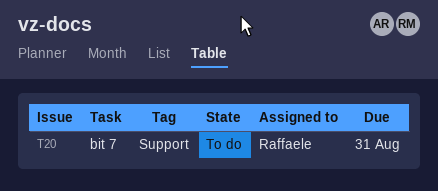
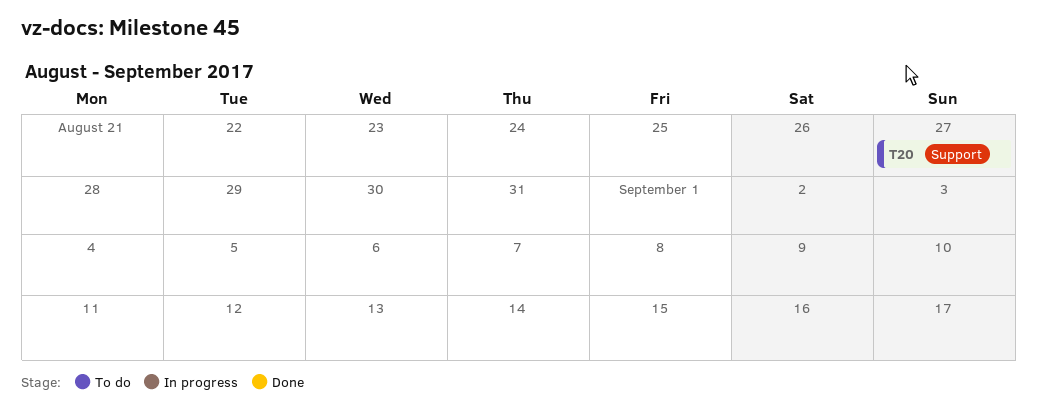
T20, due: Aug 31 -> Aug 27

